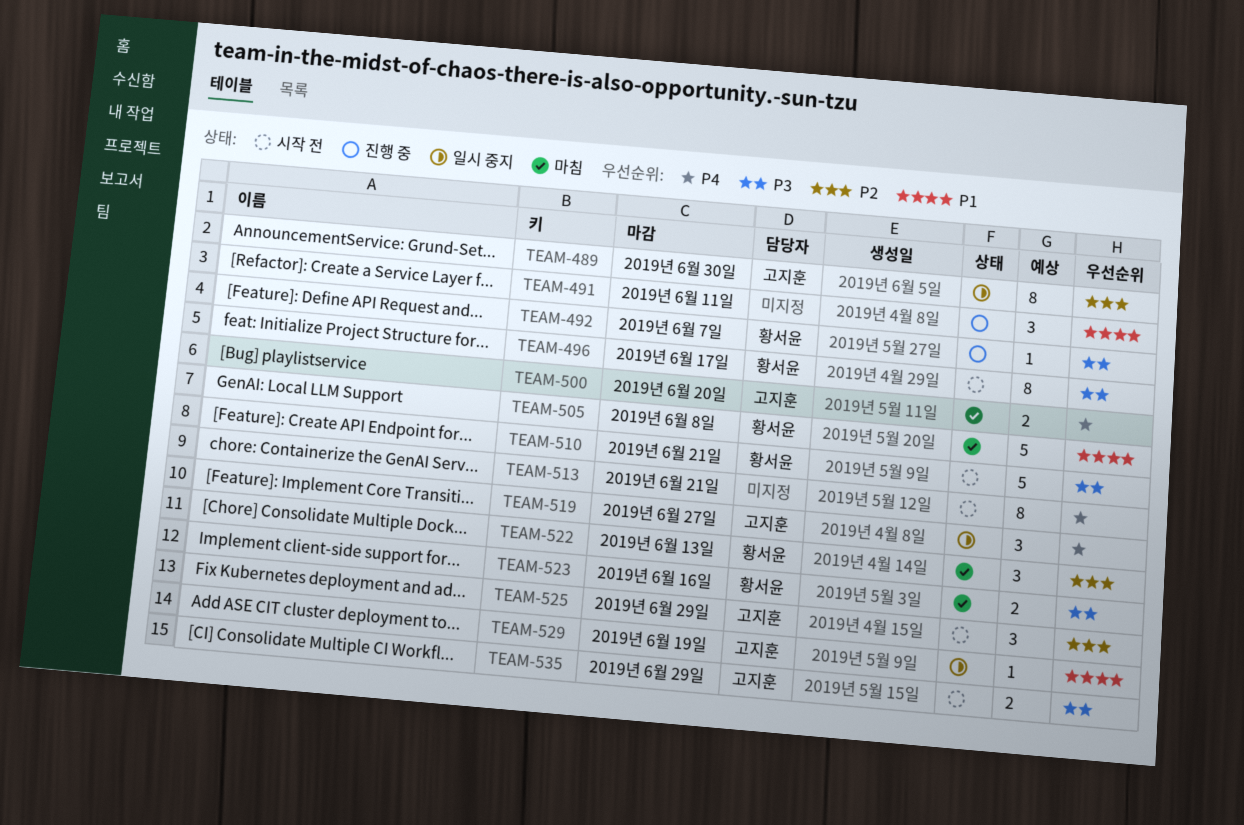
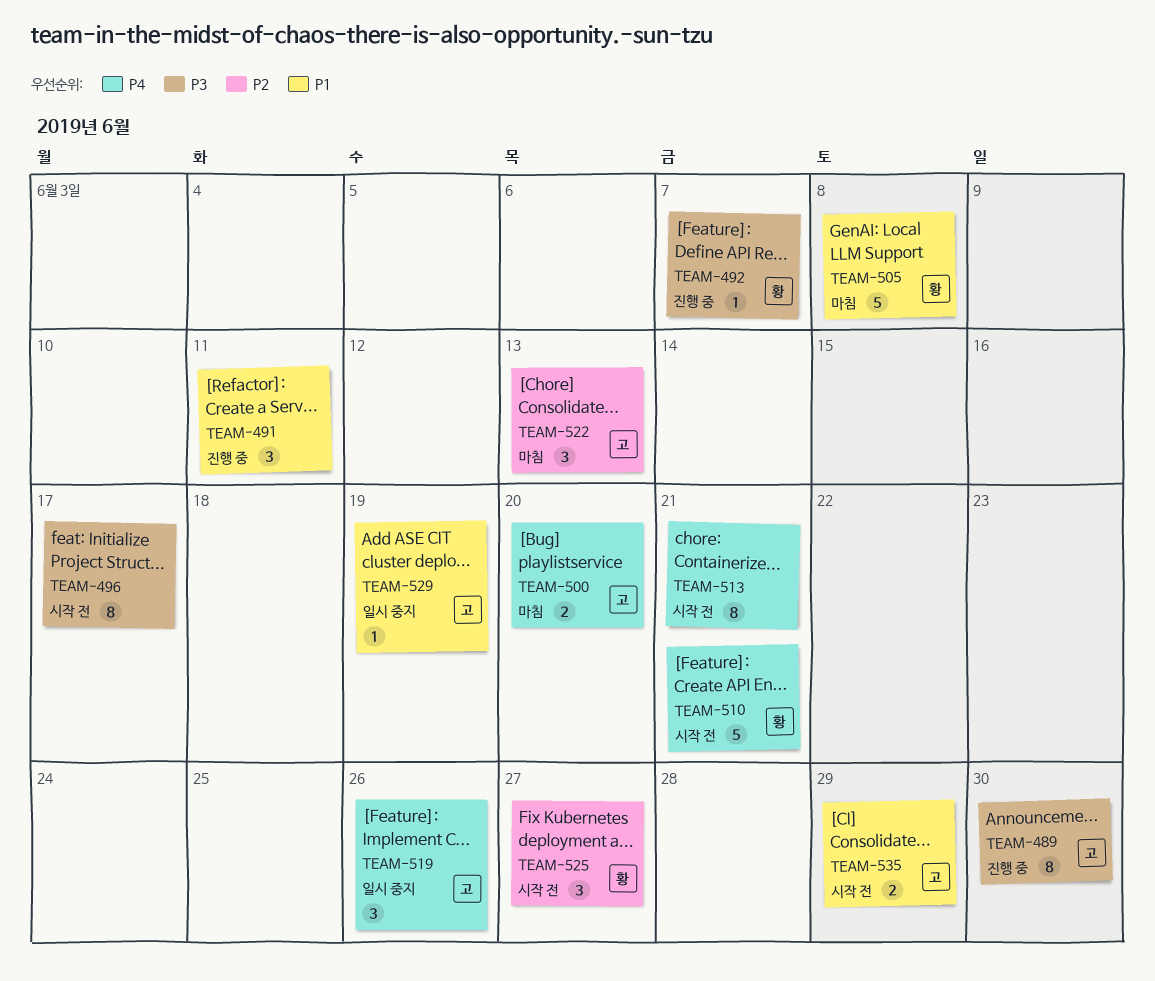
TEAM-489, status: 일시 중지 -> 진행 중
TEAM-489, priority: P2 -> P3
TEAM-496, owner: 황서윤 -> none
TEAM-510, priority: P3 -> P4
TEAM-519, due: Jun 27 -> Jun 26
TEAM-522, owner: 황서윤 -> 고지훈
TEAM-523: present -> none
TEAM-525, owner: 고지훈 -> 황서윤
TEAM-525, due: Jun 29 -> Jun 27
TEAM-535, priority: P3 -> P1

